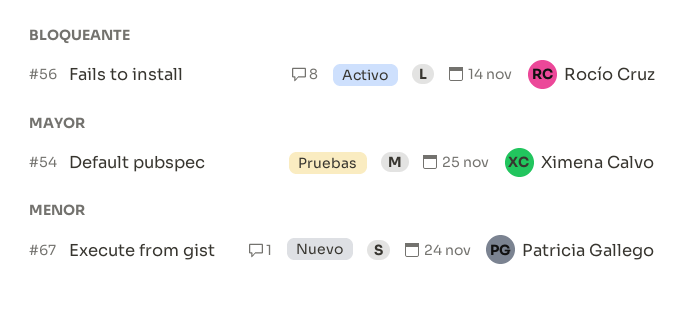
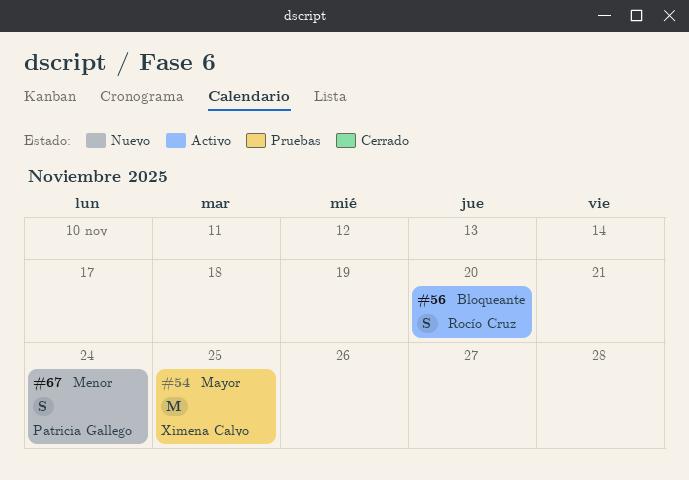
#56, estimate: L -> S
#56, due: Nov 14 -> Nov 20

